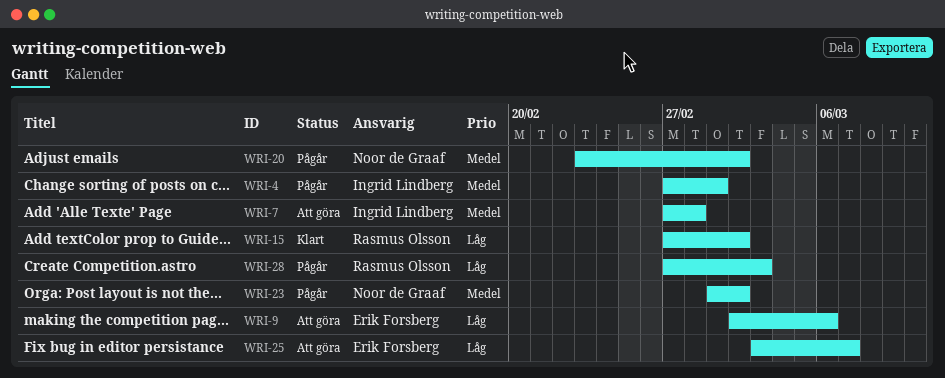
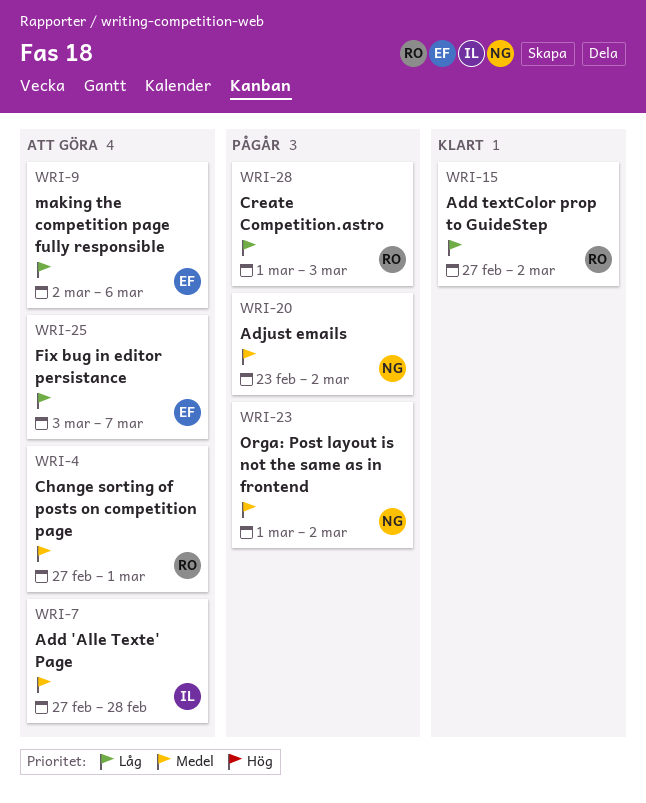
WRI-4, status: Pågår -> Att göra
WRI-4, owner: Ingrid Lindberg -> Rasmus Olsson
WRI-28, start: Feb 27 -> Mar 1

